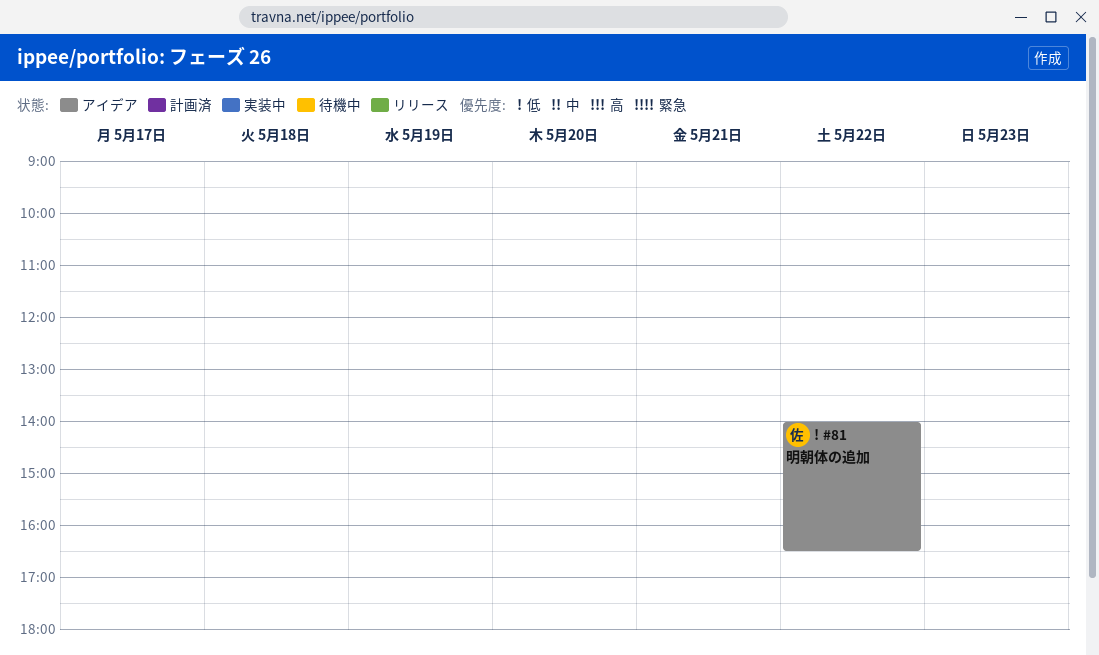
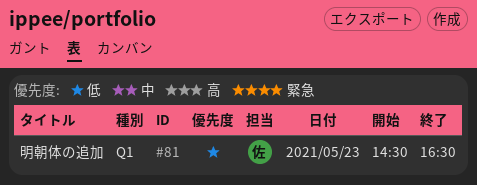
#81, day: May 22 -> May 23
#81, begins: 14:00 -> 14:30

